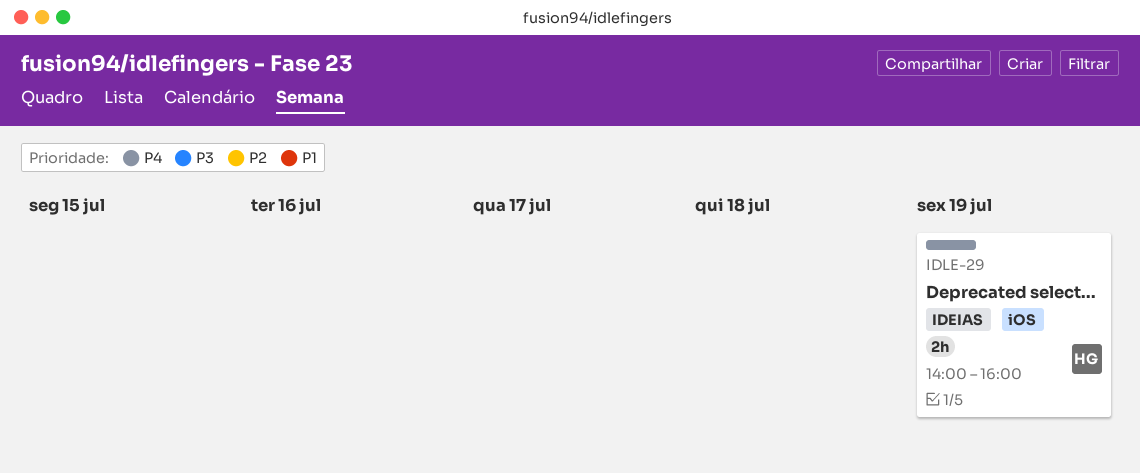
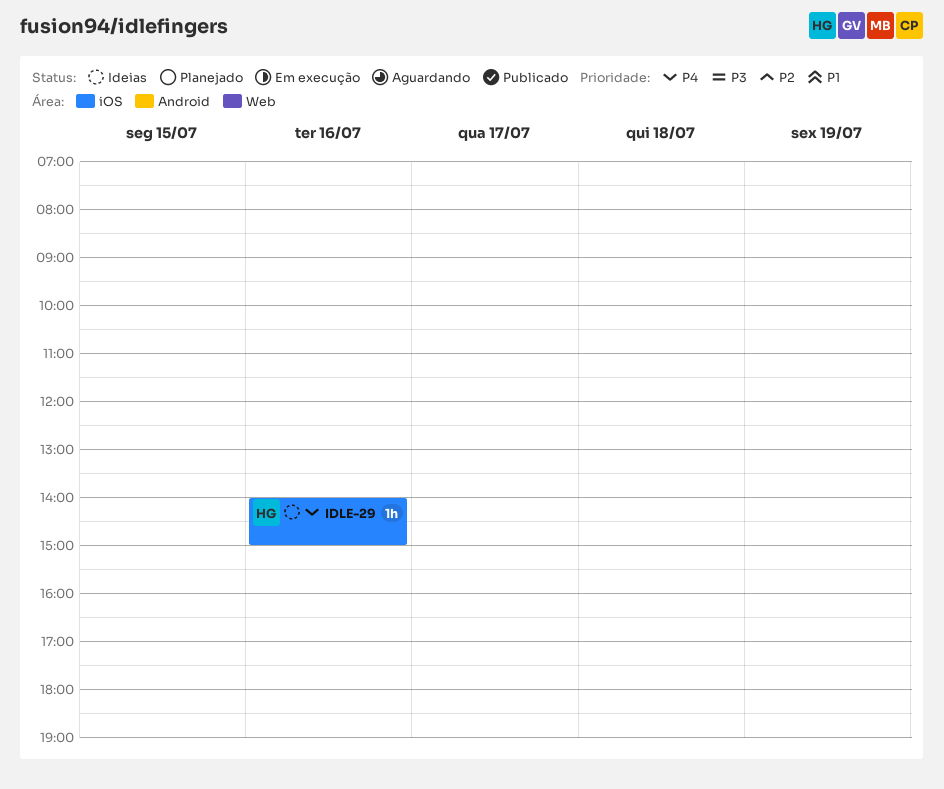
IDLE-29, estimate: 2h -> 1h
IDLE-29, day: Jul 19 -> Jul 16
IDLE-29, ends: 16:00 -> 15:00

